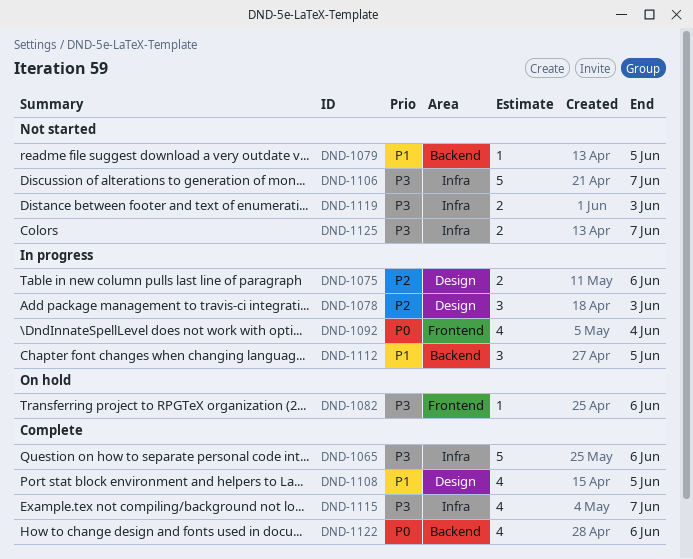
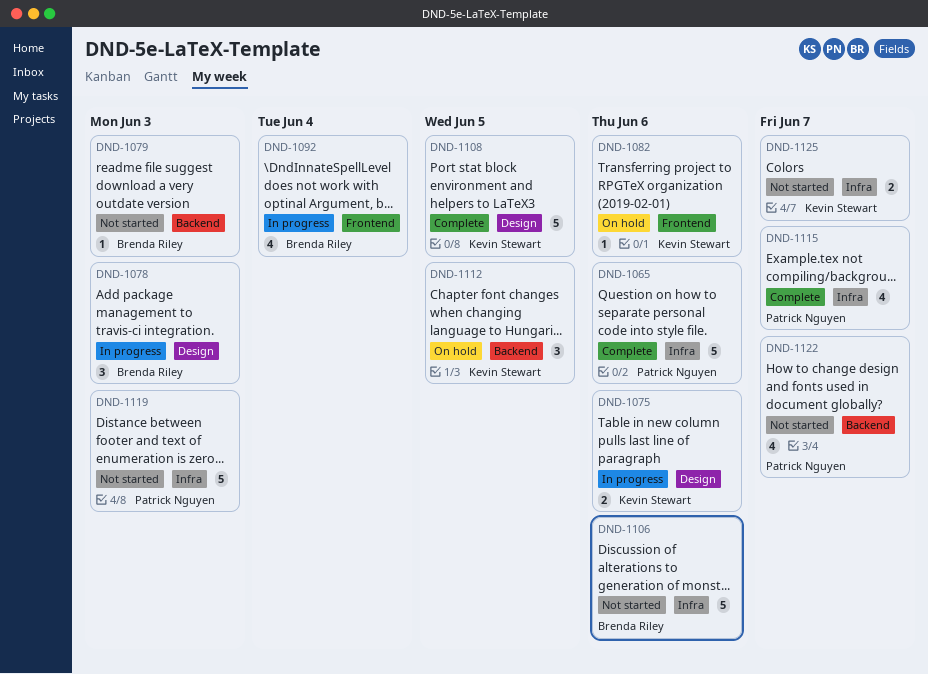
DND-1079, due: Jun 5 -> Jun 3
DND-1106, due: Jun 7 -> Jun 6
DND-1108, estimate: 4 -> 5
DND-1112, status: In progress -> On hold
DND-1119, estimate: 2 -> 5
DND-1122, status: Complete -> Not started
DND-1122, due: Jun 6 -> Jun 7

